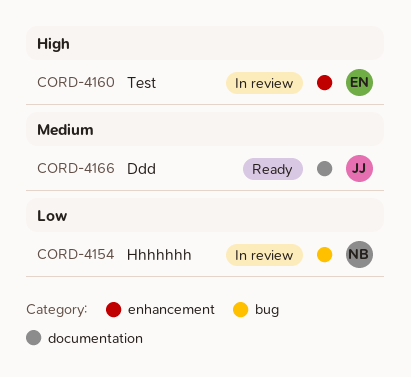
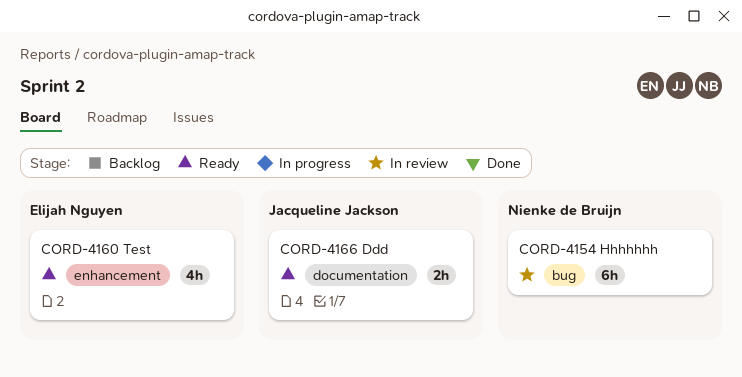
CORD-4160, status: In review -> Ready

